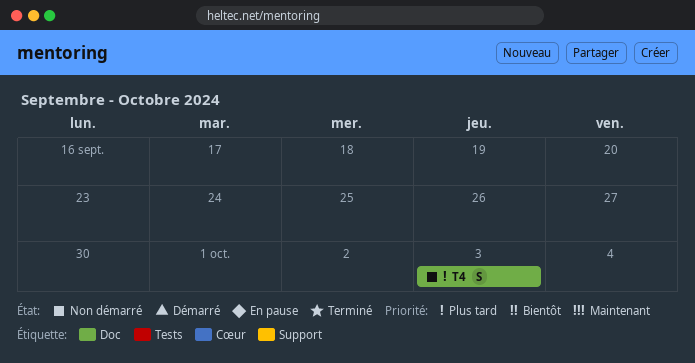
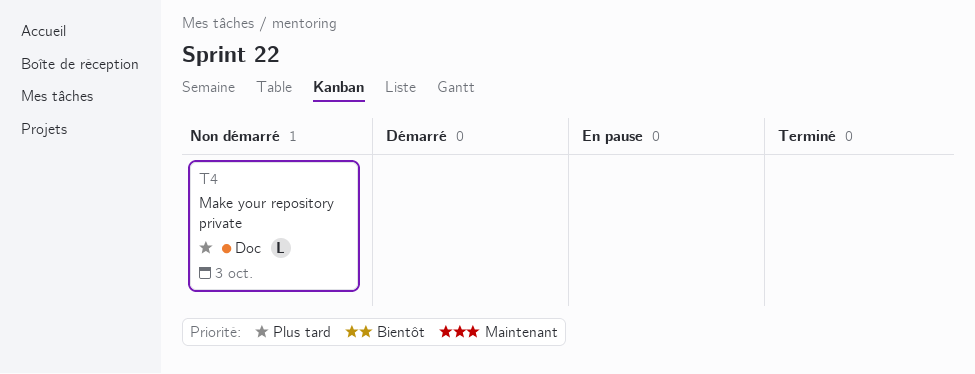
T4, estimate: S -> L

